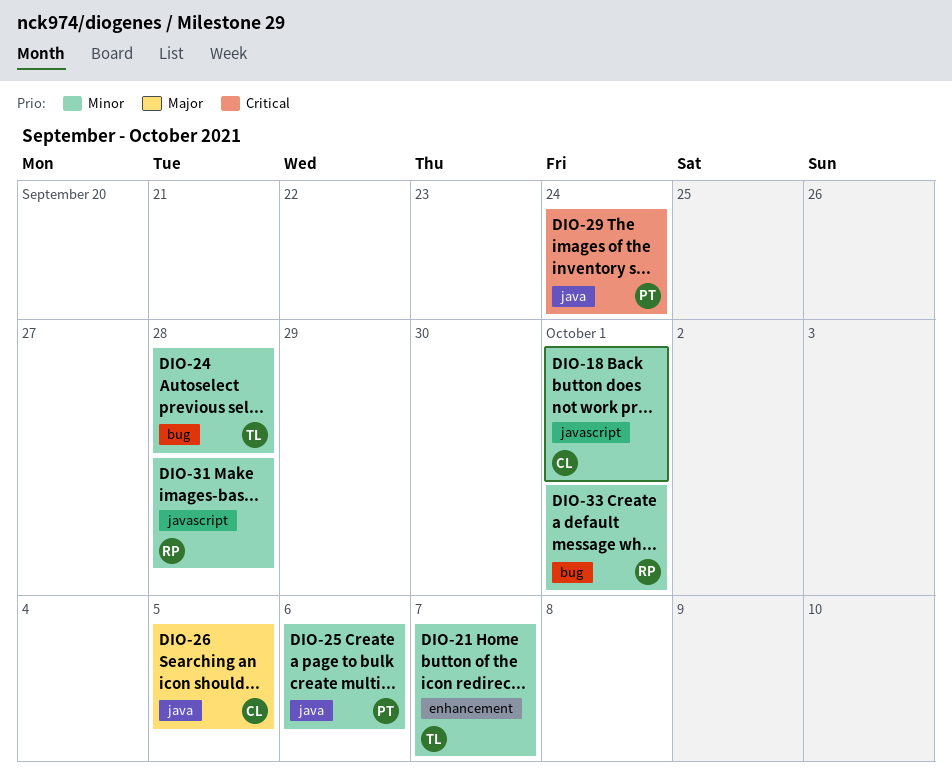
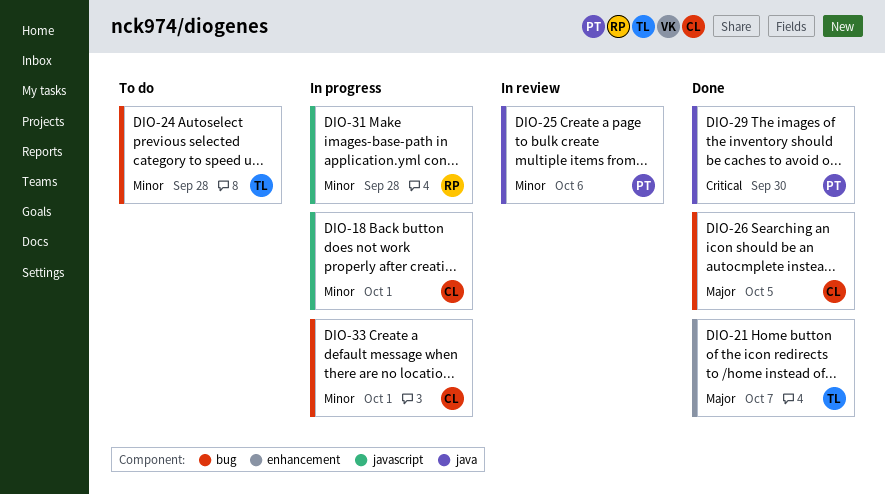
DIO-21, priority: Minor -> Major
DIO-26, label: java -> bug
DIO-29, due: Sep 24 -> Sep 30
DIO-33, owner: RP -> CL

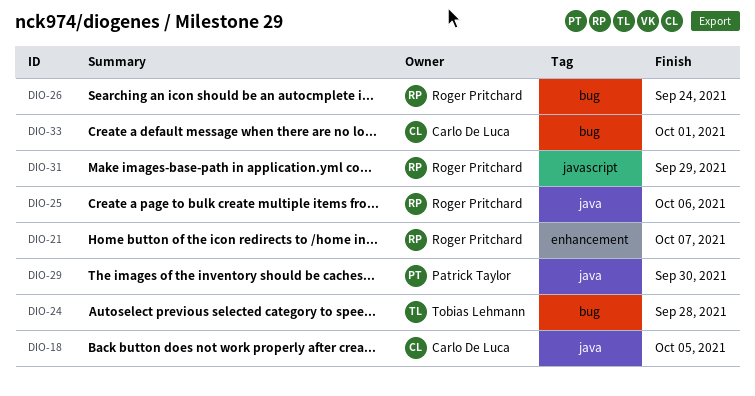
DIO-18, label: javascript -> java
DIO-18, due: Oct 1 -> Oct 5
DIO-21, owner: Tobias Lehmann -> Roger Pritchard
DIO-25, owner: Patrick Taylor -> Roger Pritchard
DIO-26, owner: Carlo De Luca -> Roger Pritchard
DIO-26, due: Oct 5 -> Sep 24
DIO-31, due: Sep 28 -> Sep 29

